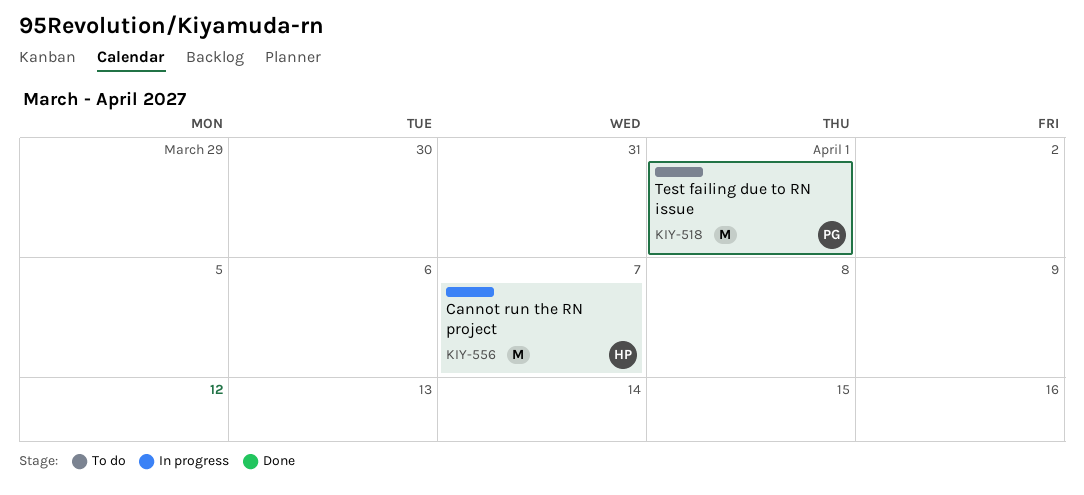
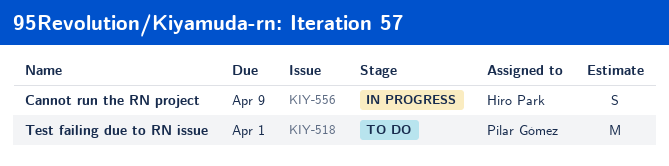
KIY-556, estimate: M -> S
KIY-556, due: Apr 7 -> Apr 9

